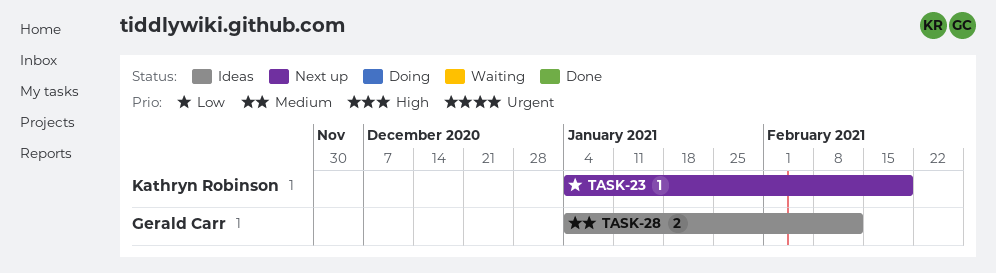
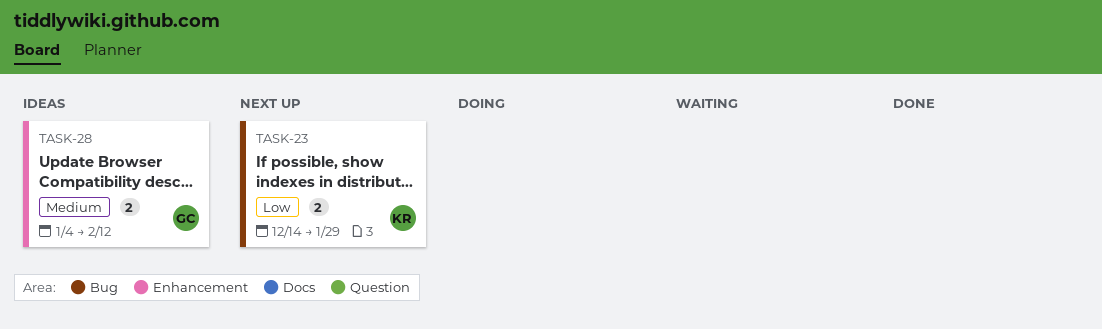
TASK-23, estimate: 1 -> 2
TASK-23, start: Jan 4 -> Dec 14
TASK-23, due: Feb 19 -> Jan 29

